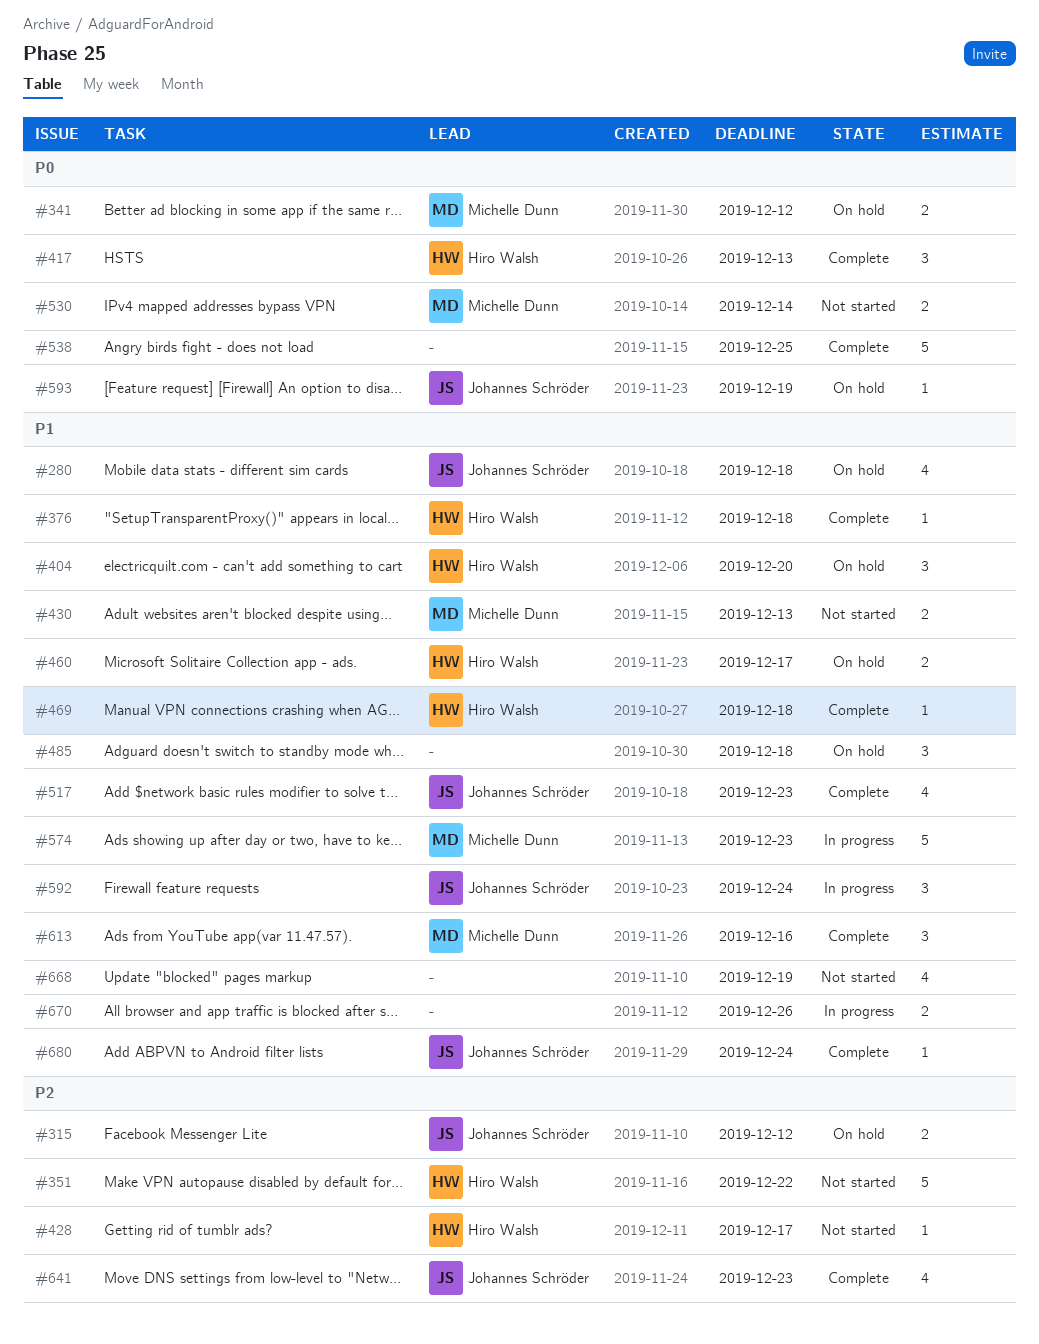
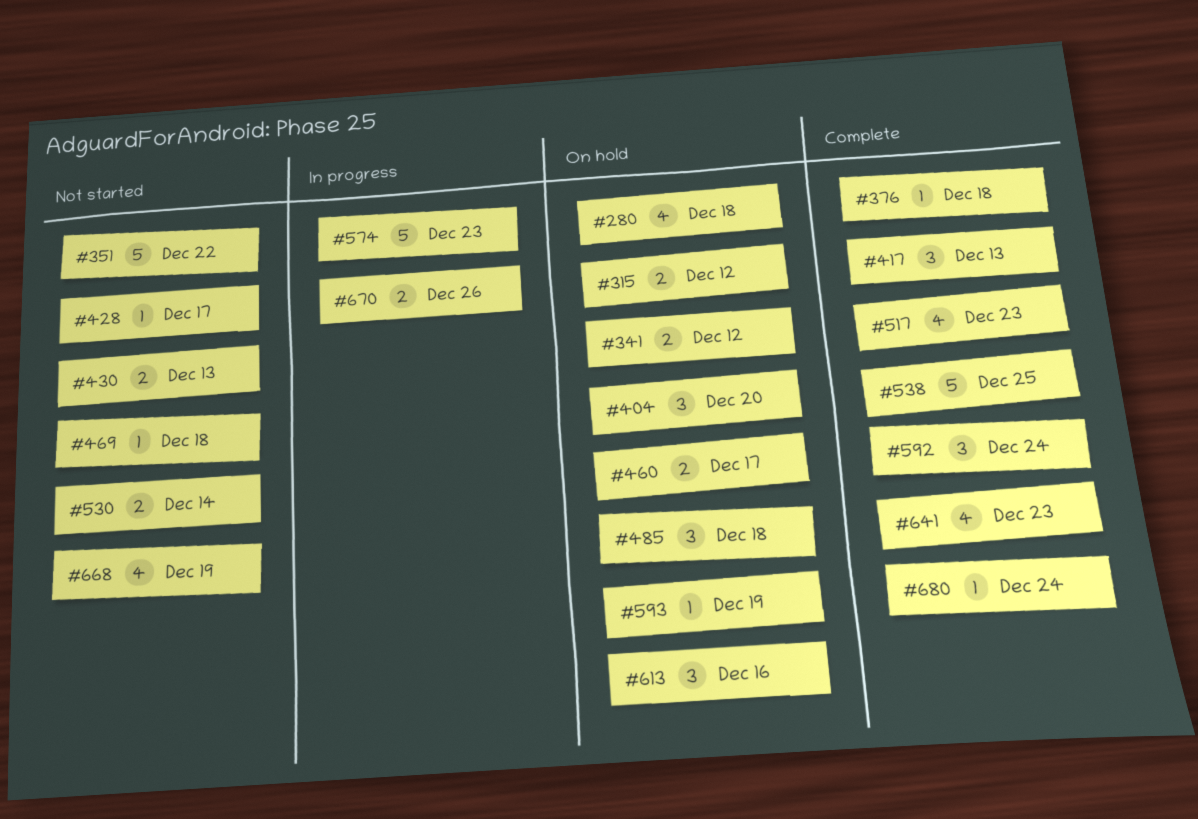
#469, status: Complete -> Not started
#592, status: In progress -> Complete
#613, status: Complete -> On hold

